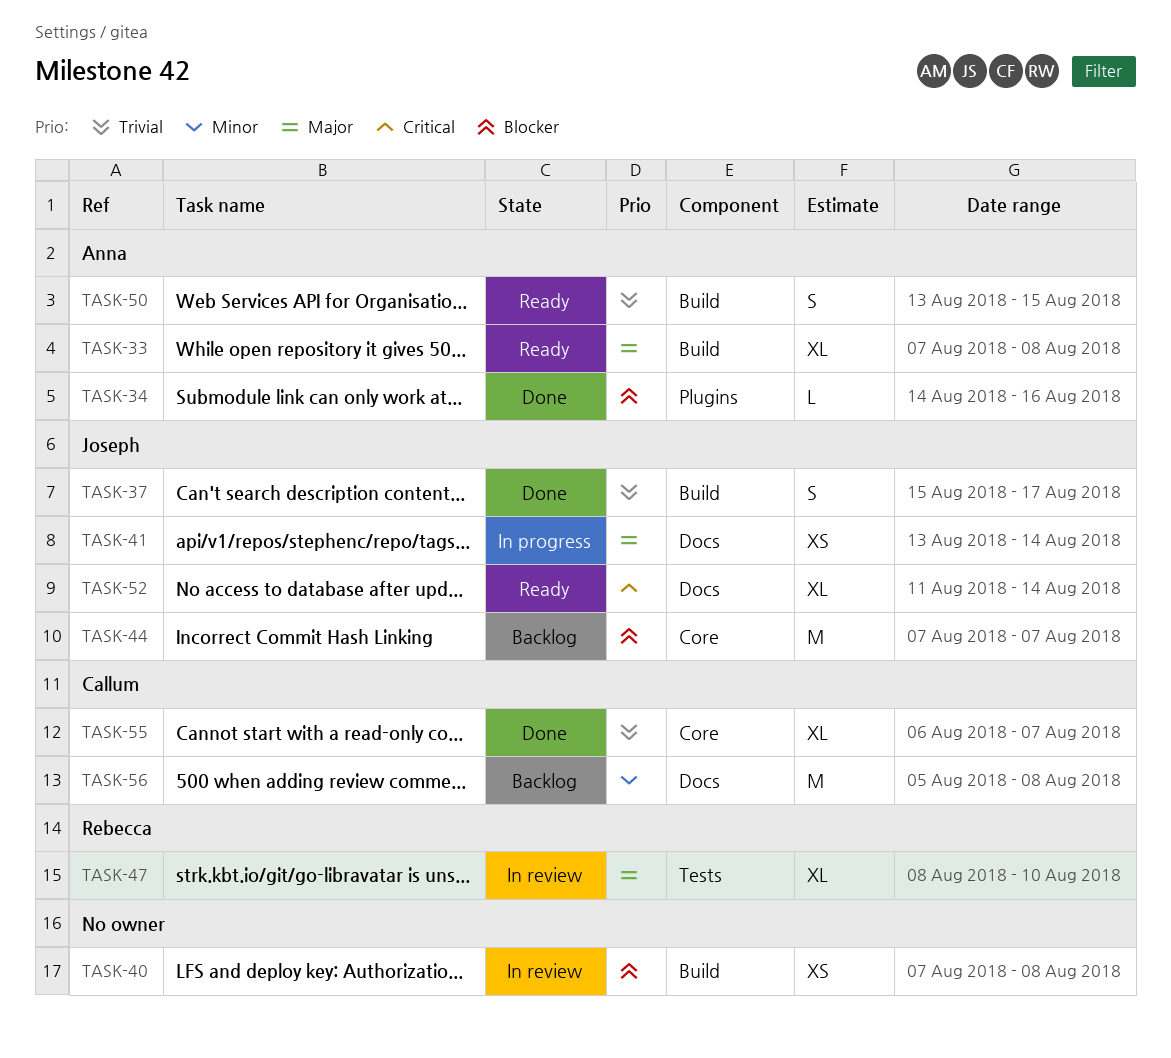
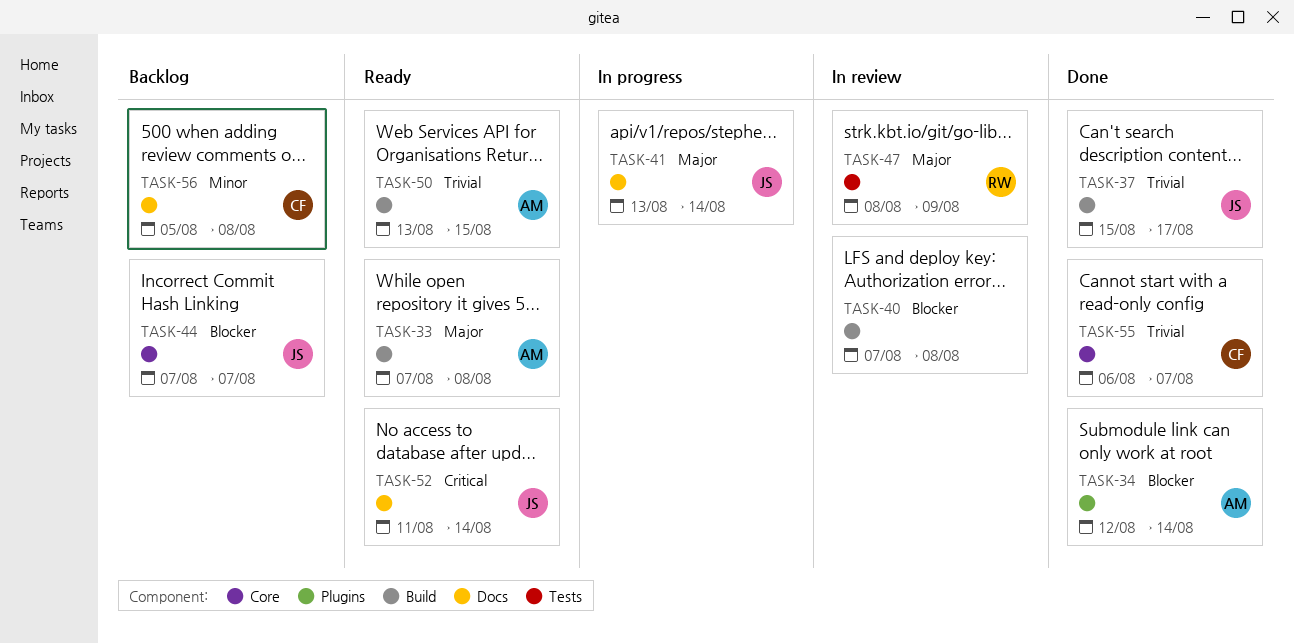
TASK-34, start: Aug 14 -> Aug 12
TASK-34, due: Aug 16 -> Aug 14
TASK-47, due: Aug 10 -> Aug 9

